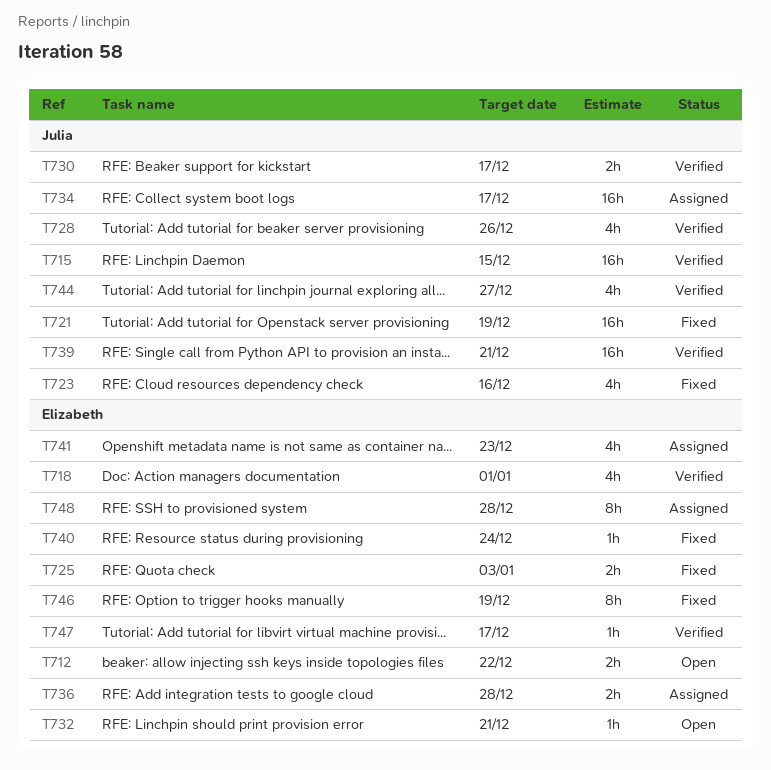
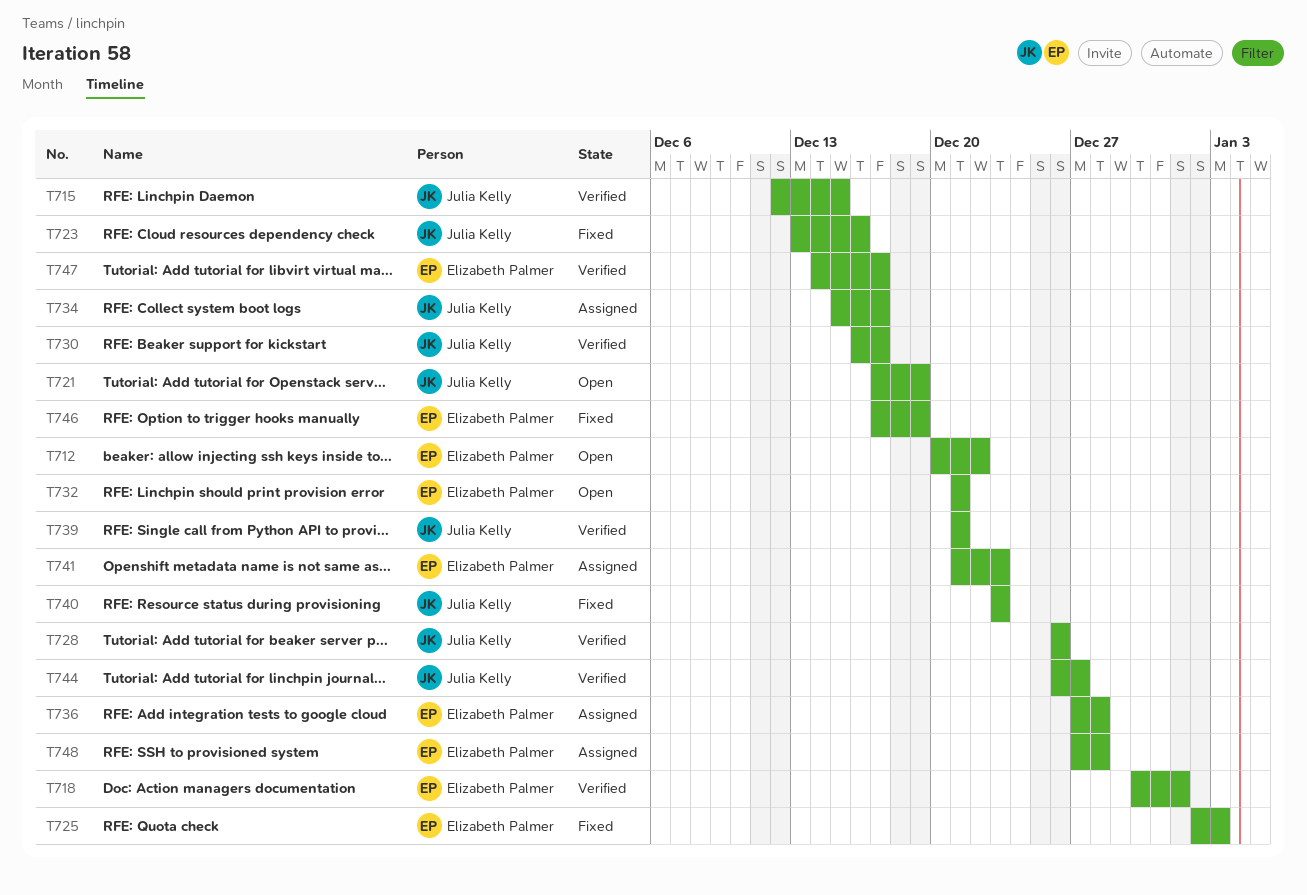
T721, status: Fixed -> Open
T740, owner: Elizabeth Palmer -> Julia Kelly
T740, due: Dec 24 -> Dec 23

